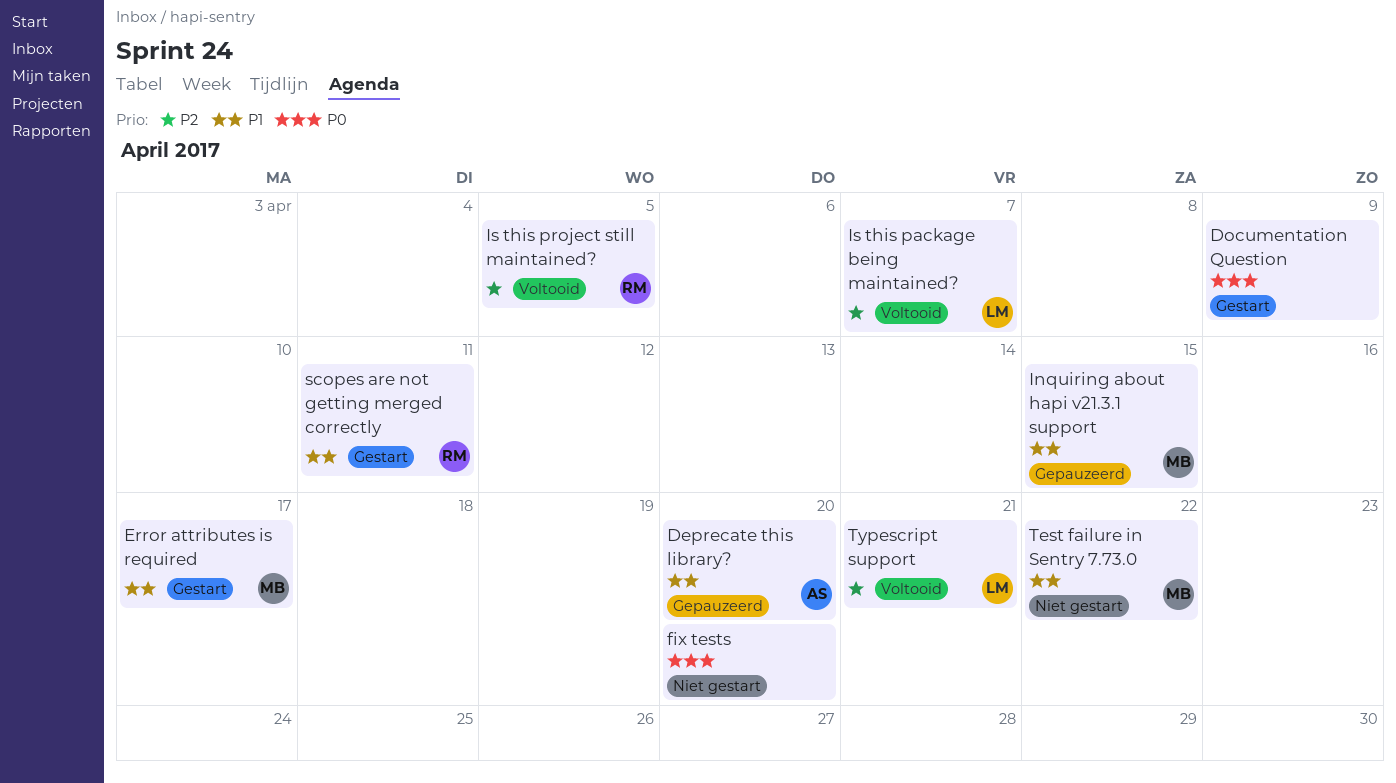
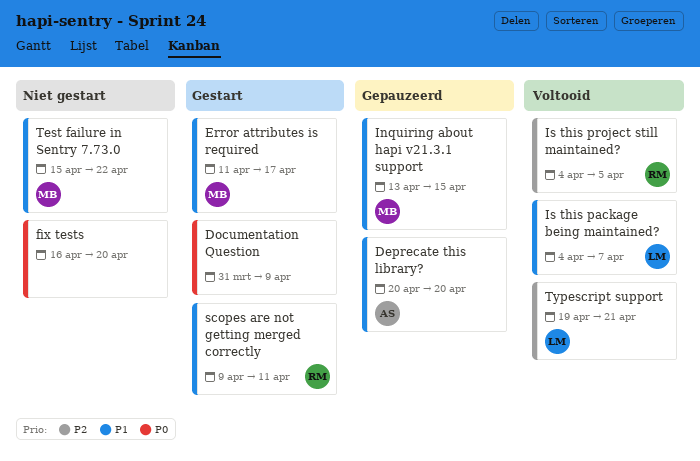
Is this package being maintained?, priority: P2 -> P1

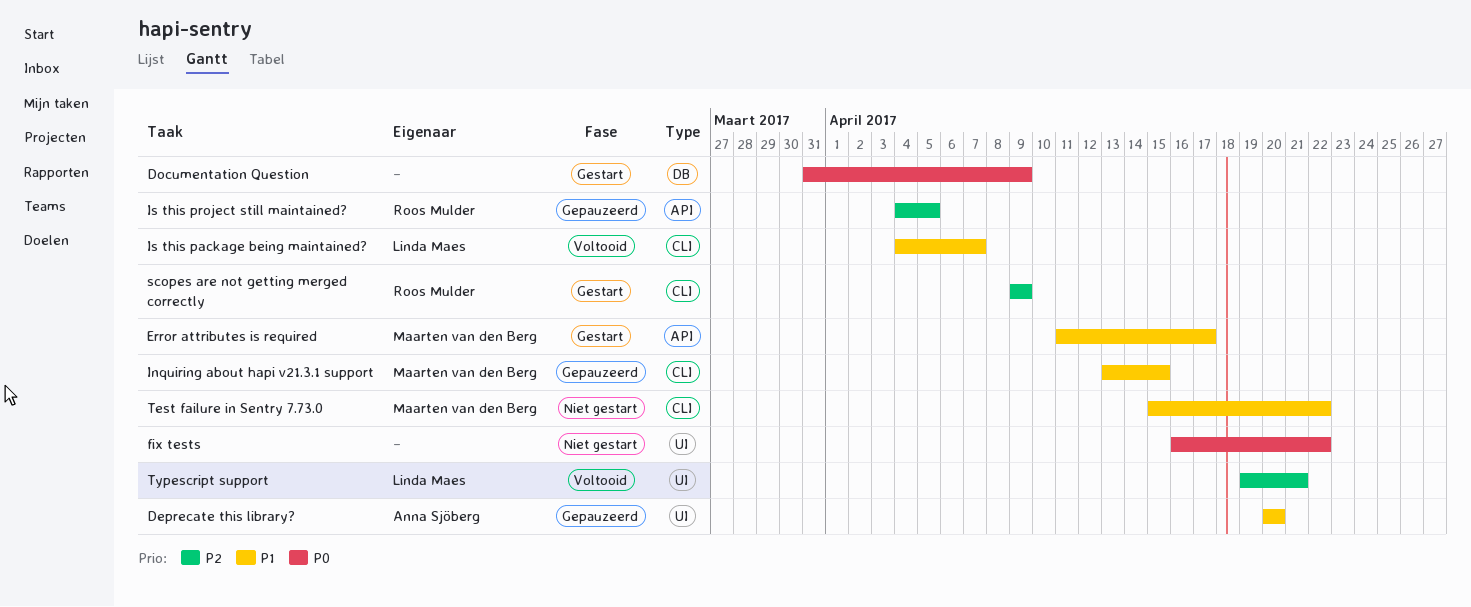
fix tests, due: Apr 20 -> Apr 22
Is this project still maintained?, status: Voltooid -> Gepauzeerd
scopes are not getting merged correctly, priority: P1 -> P2
scopes are not getting merged correctly, due: Apr 11 -> Apr 9

